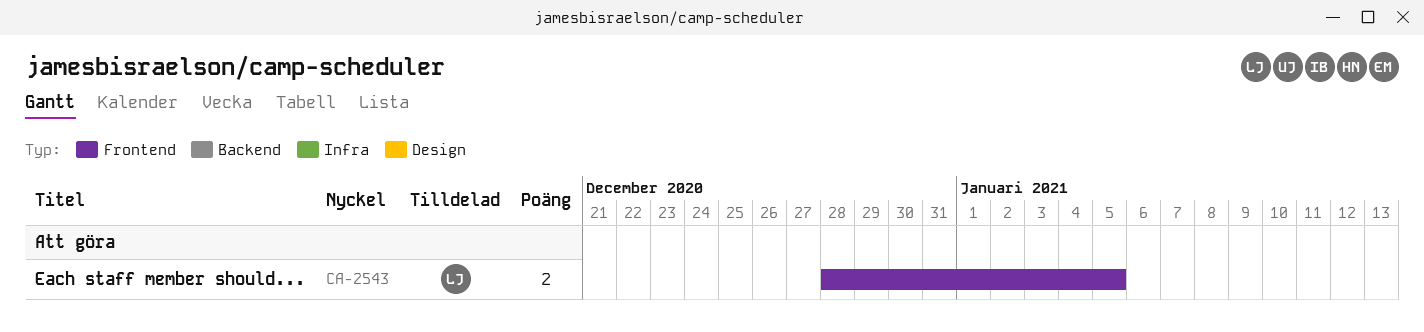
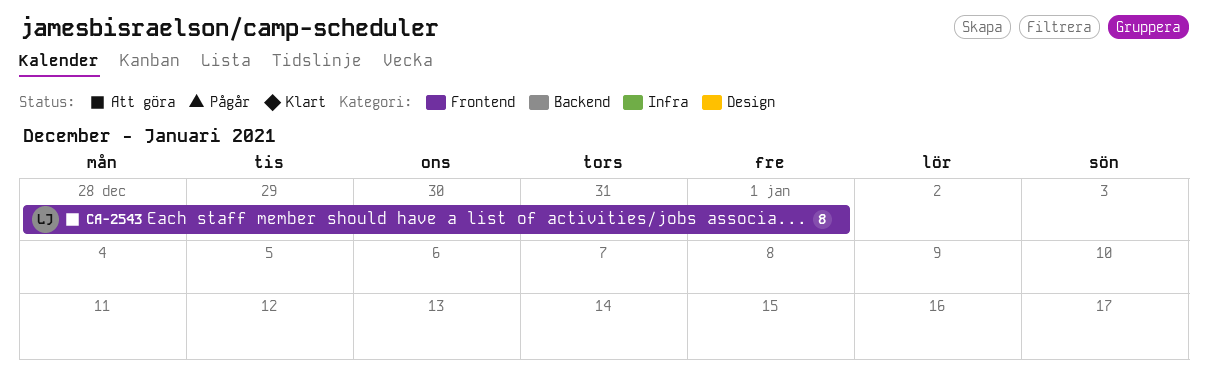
CA-2543, estimate: 2 -> 8
CA-2543, due: Jan 5 -> Jan 1

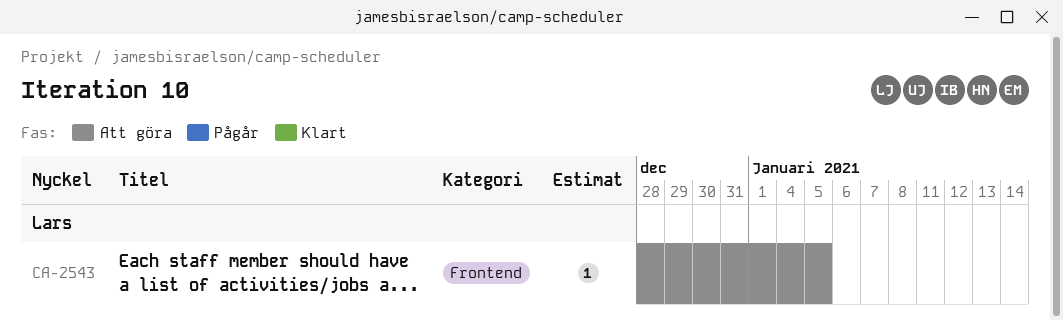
CA-2543, estimate: 8 -> 1
CA-2543, due: Jan 1 -> Jan 5

